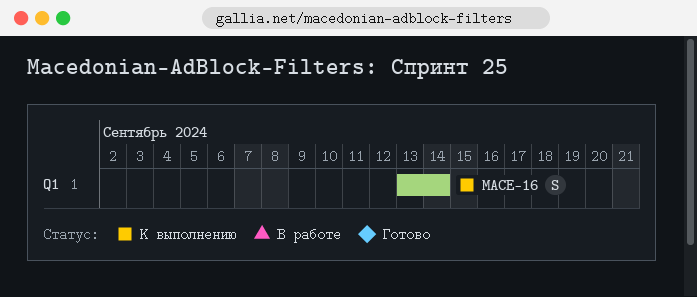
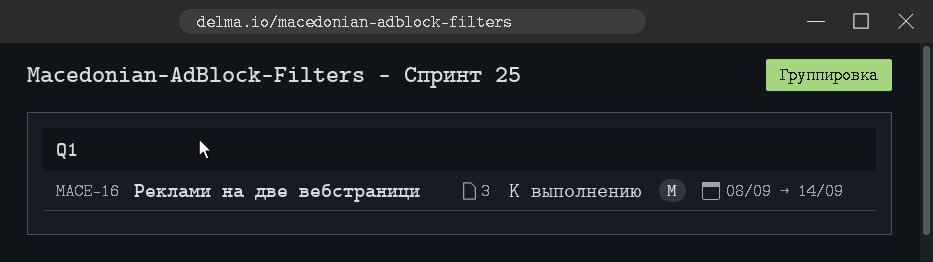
MACE-16, estimate: S -> M
MACE-16, start: Sep 13 -> Sep 8

